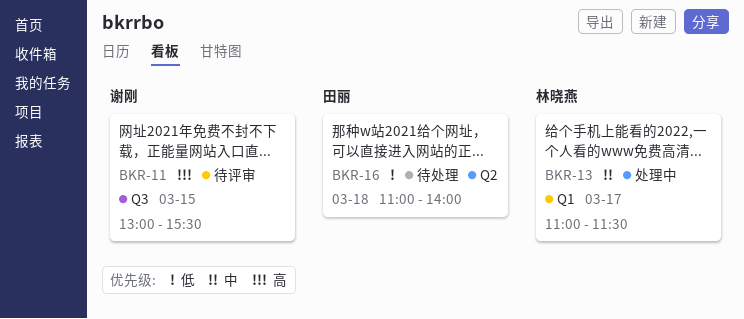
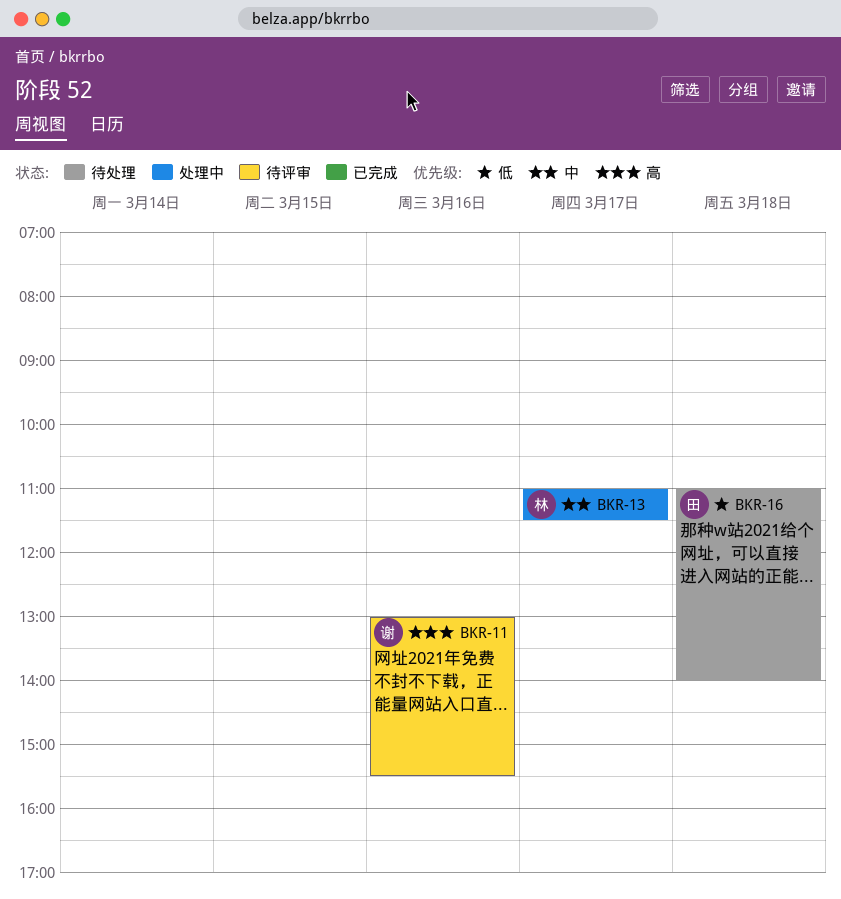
BKR-11, day: Mar 15 -> Mar 16

